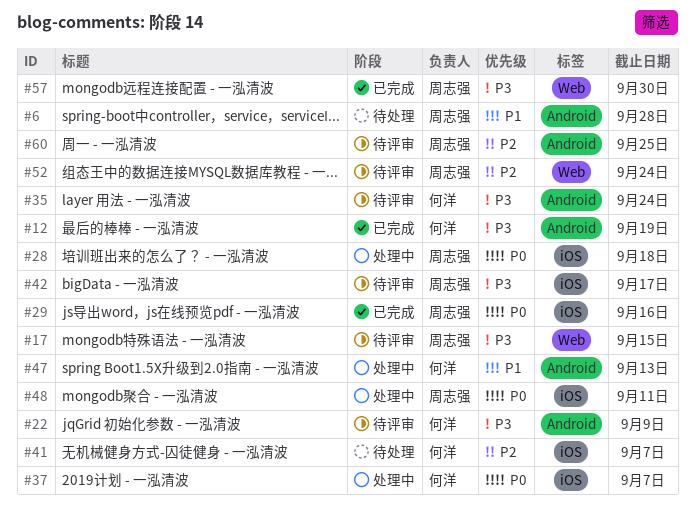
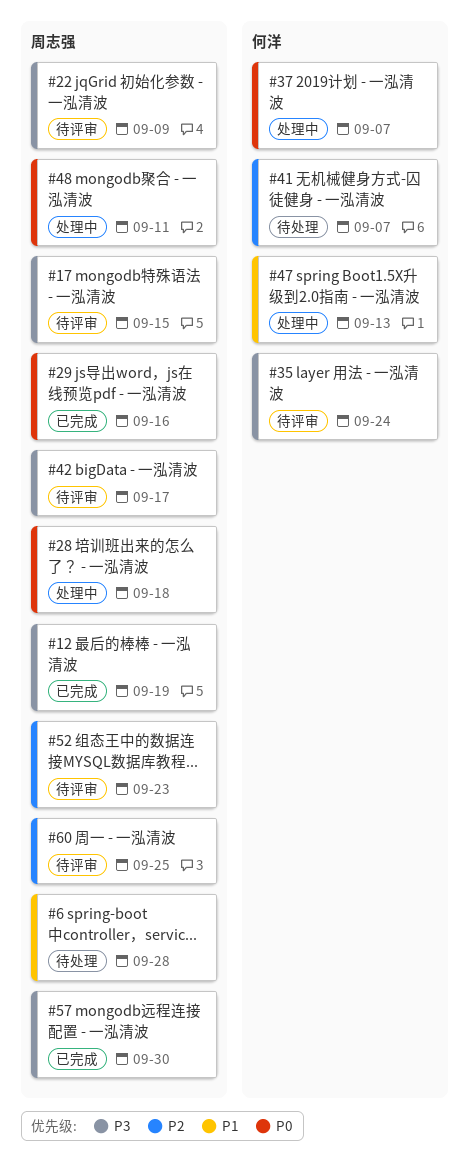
#12, owner: 何洋 -> 周志强
#22, owner: 何洋 -> 周志强
#52, due: Sep 24 -> Sep 23

